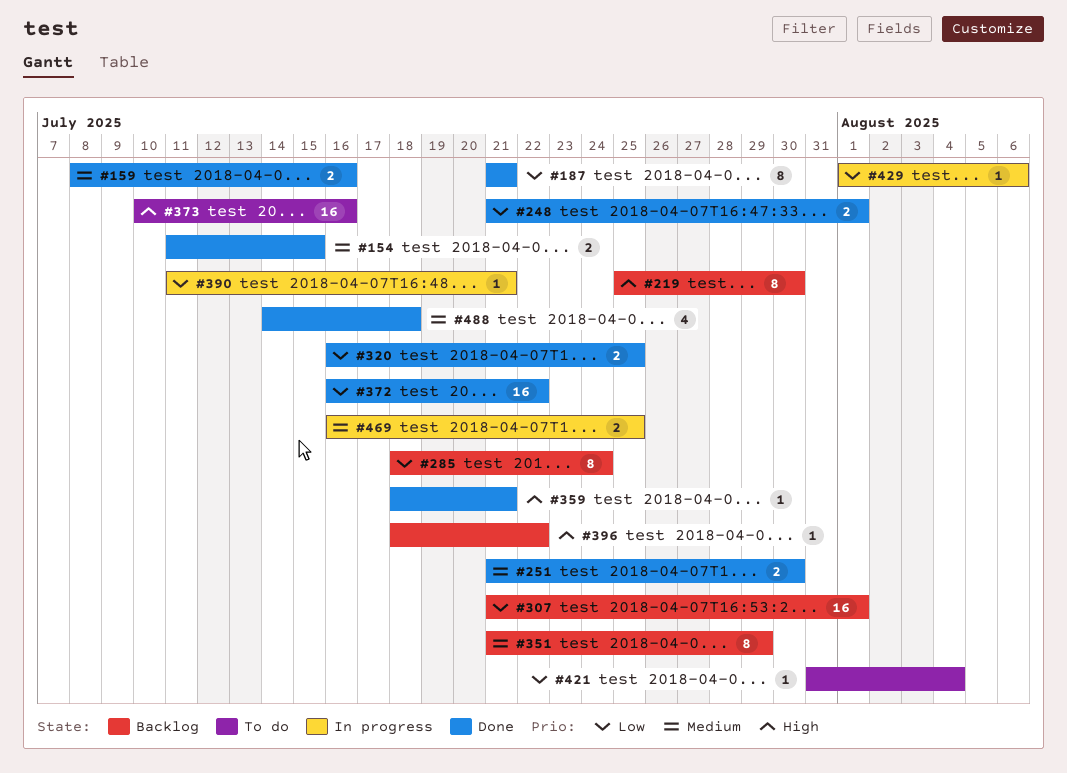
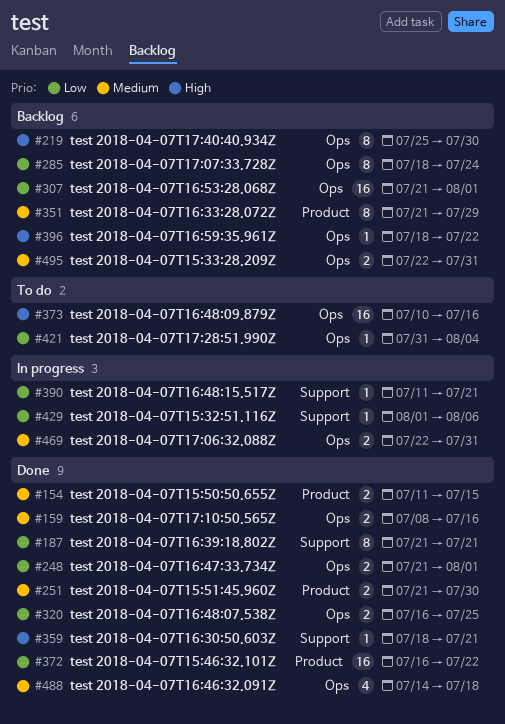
#469, start: Jul 16 -> Jul 22
#469, due: Jul 25 -> Jul 31
#495: none -> present

